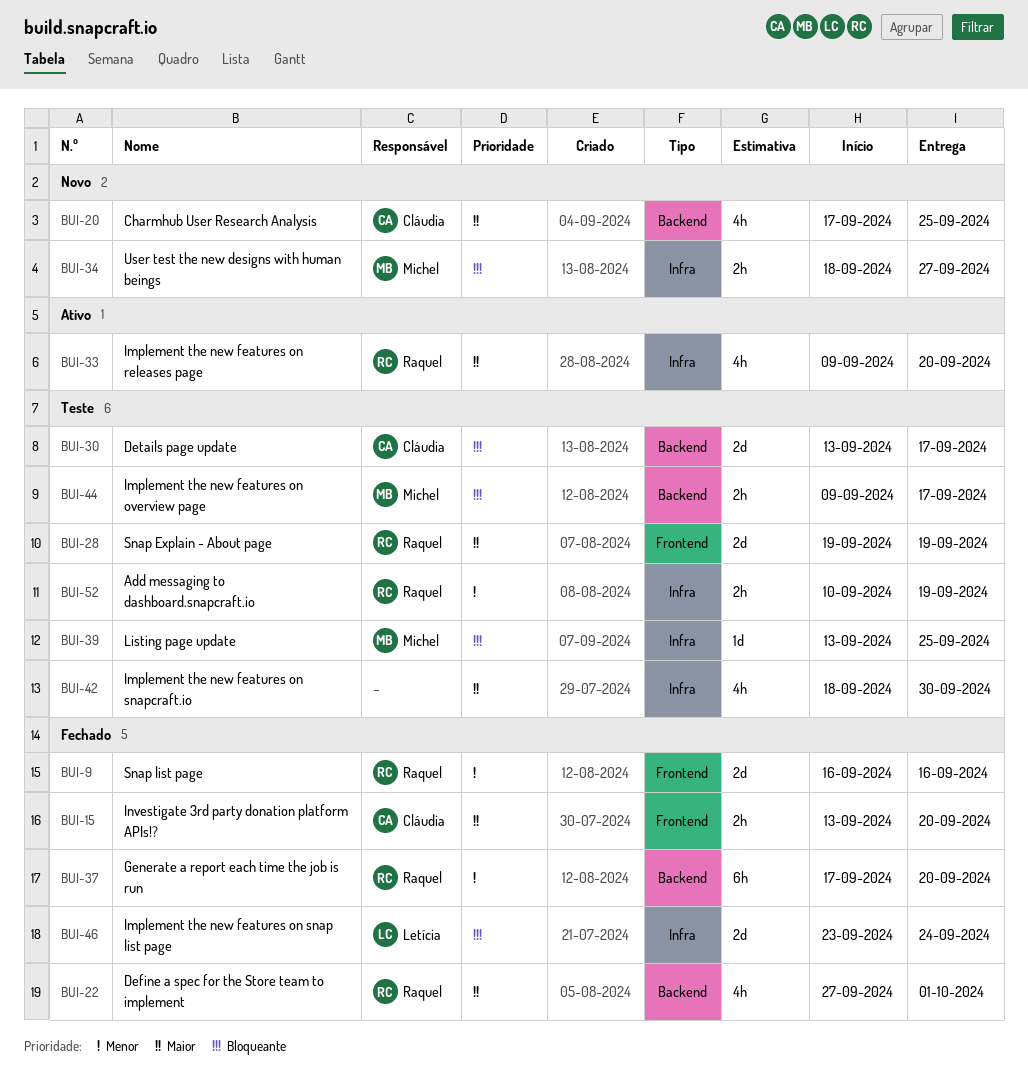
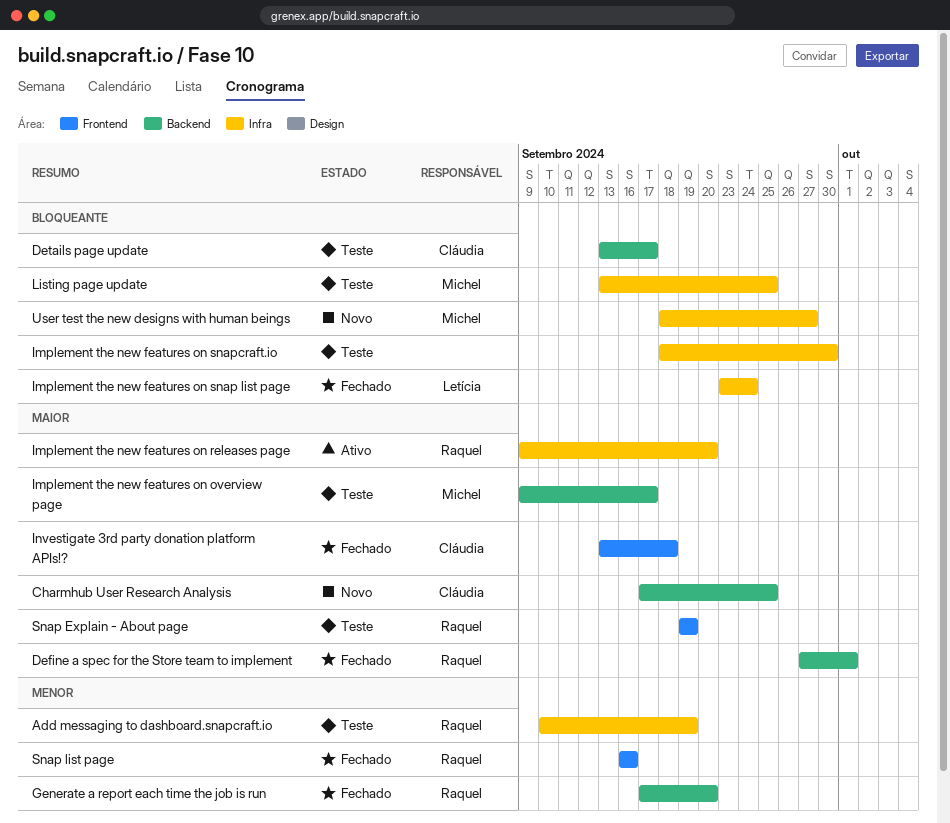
Implement the new features on overview page, priority: Bloqueante -> Maior
Implement the new features on snapcraft.io, priority: Maior -> Bloqueante
Investigate 3rd party donation platform APIs!?, due: Sep 20 -> Sep 18

